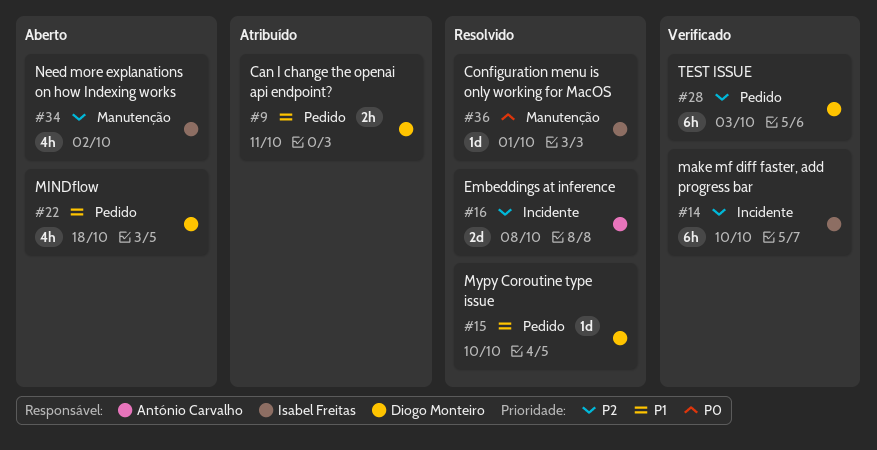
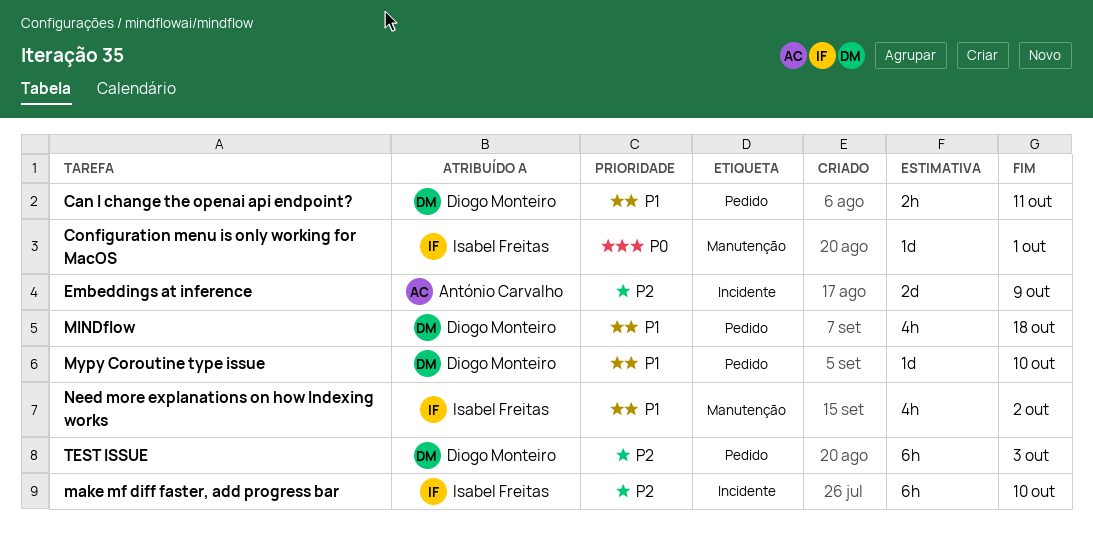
Embeddings at inference, due: Oct 8 -> Oct 9
Need more explanations on how Indexing works, priority: P2 -> P1

